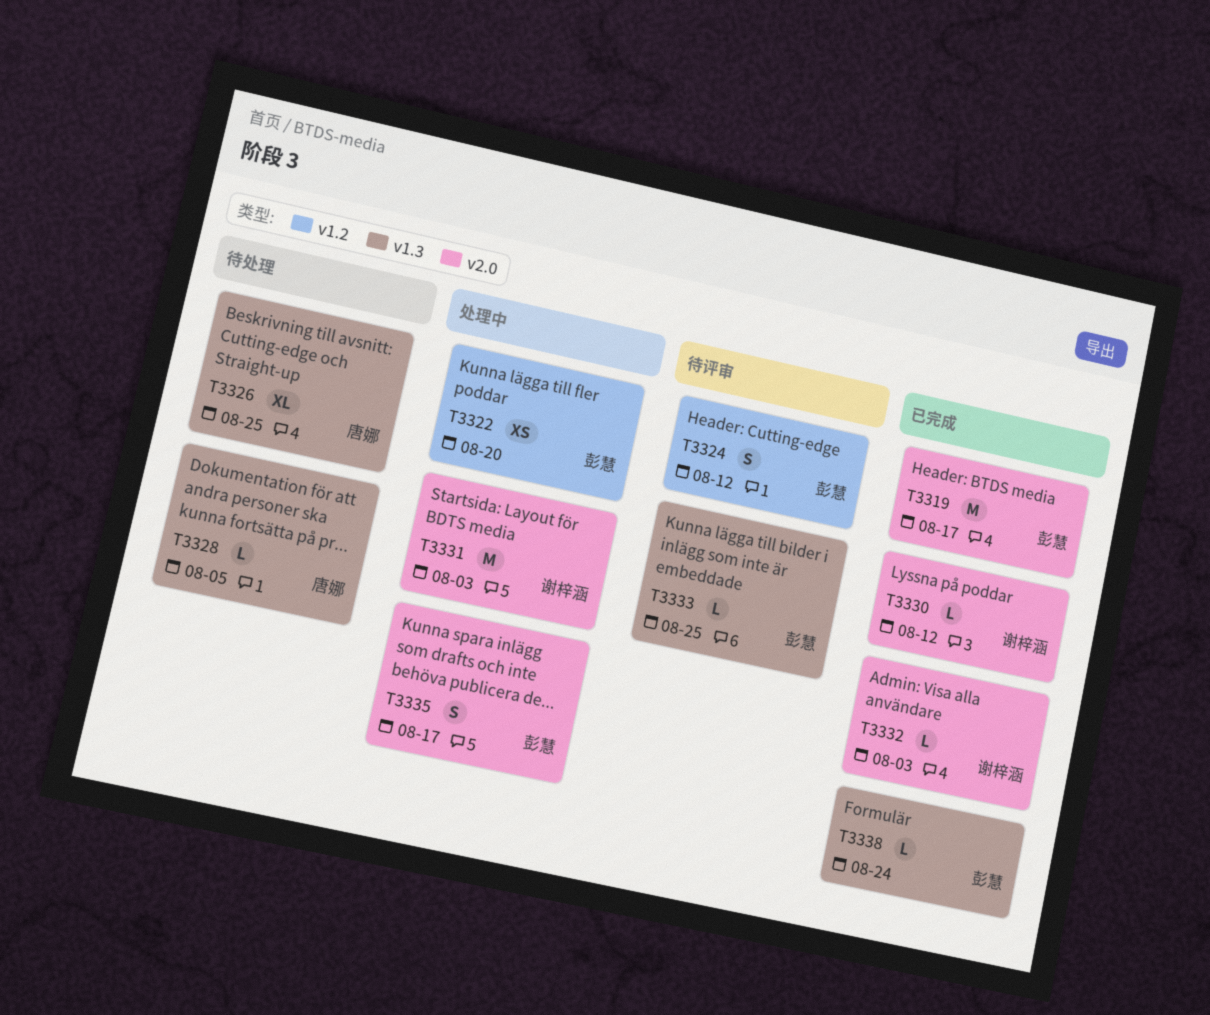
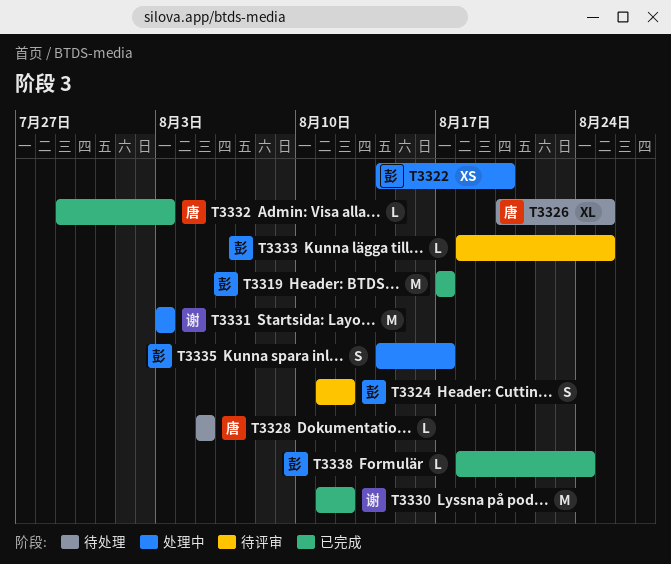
T3330, estimate: L -> M
T3332, owner: 谢梓涵 -> 唐娜

